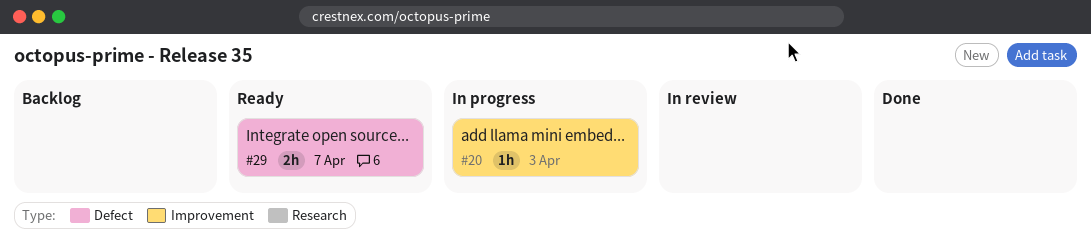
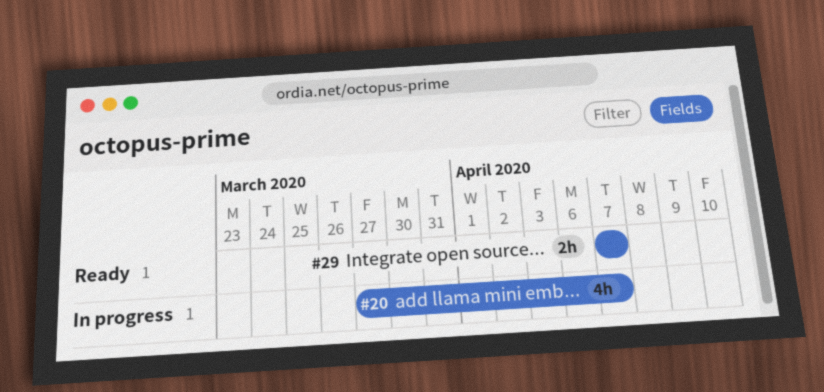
#20, estimate: 1h -> 4h
#20, due: Apr 3 -> Apr 7

